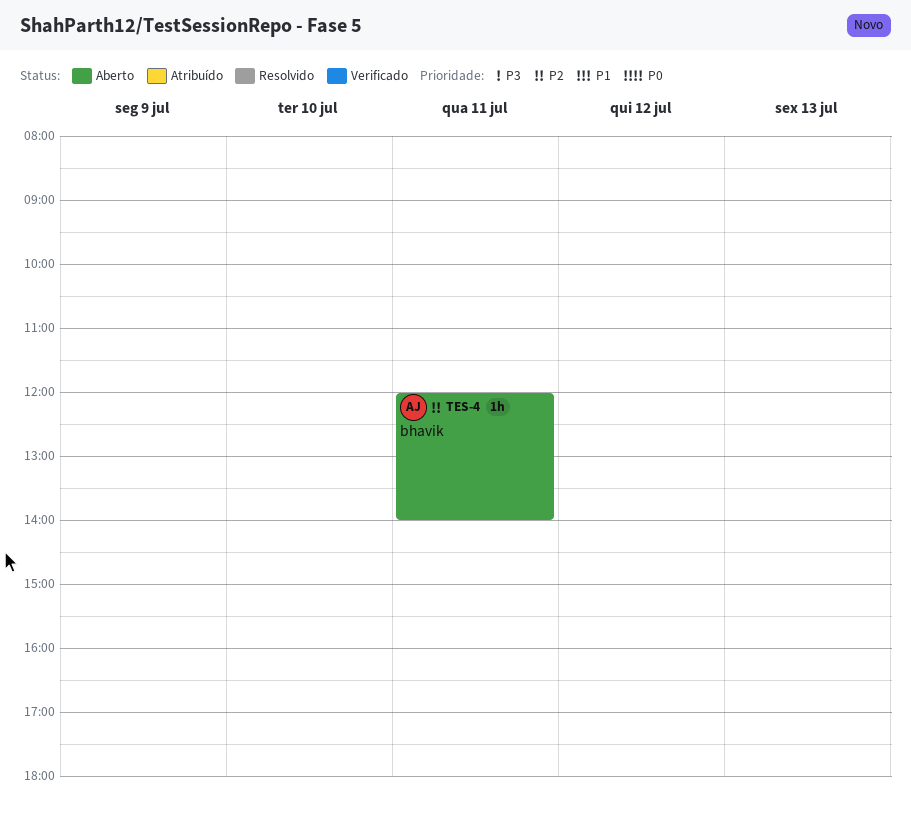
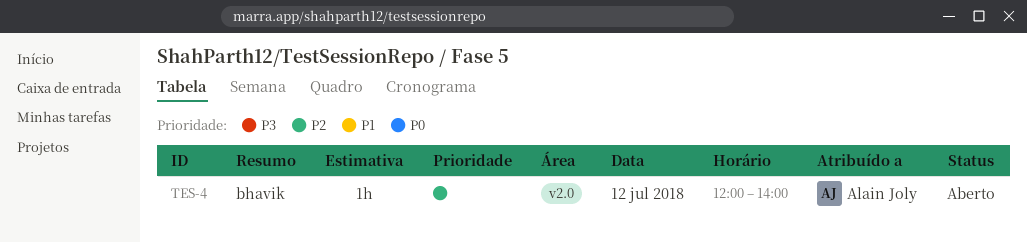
TES-4, day: Jul 11 -> Jul 12

